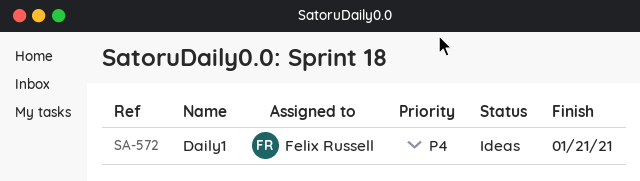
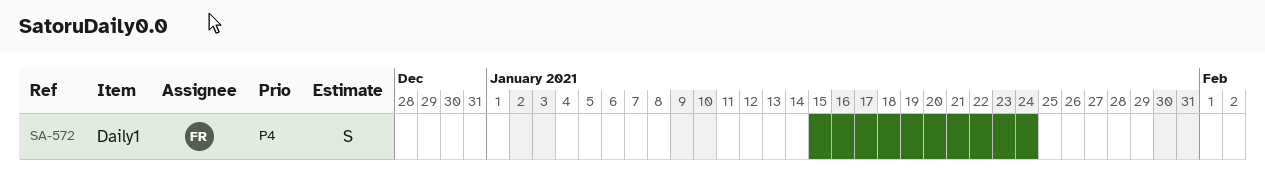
SA-572, due: Jan 21 -> Jan 24

